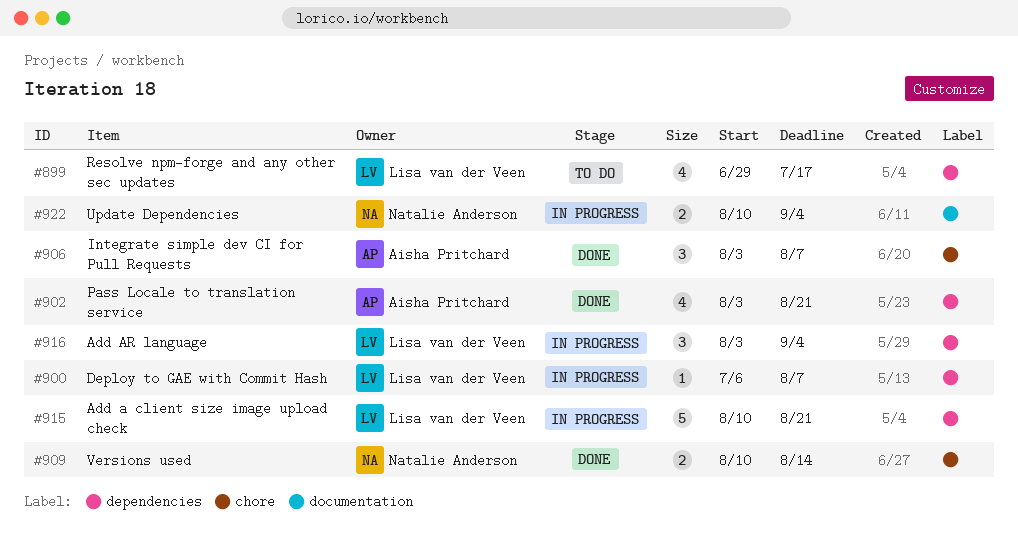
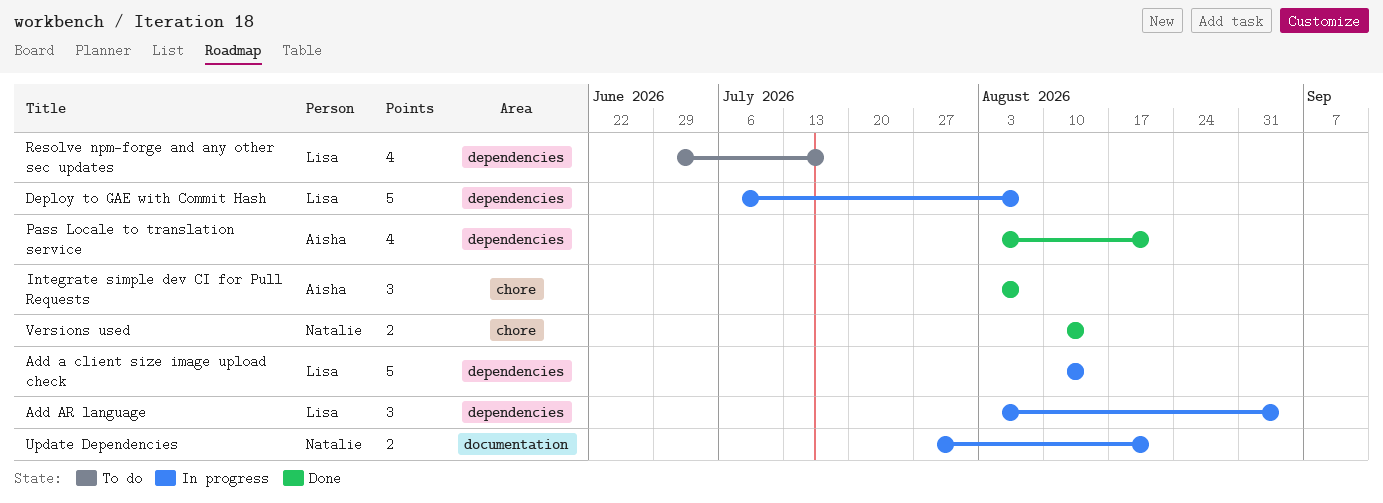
Add a client size image upload check, due: Aug 21 -> Aug 14
Deploy to GAE with Commit Hash, estimate: 1 -> 5
Update Dependencies, start: Aug 10 -> Jul 27
Update Dependencies, due: Sep 4 -> Aug 21

